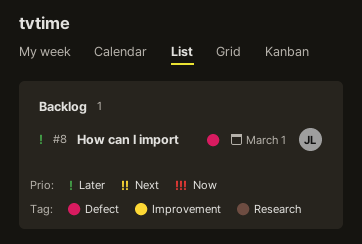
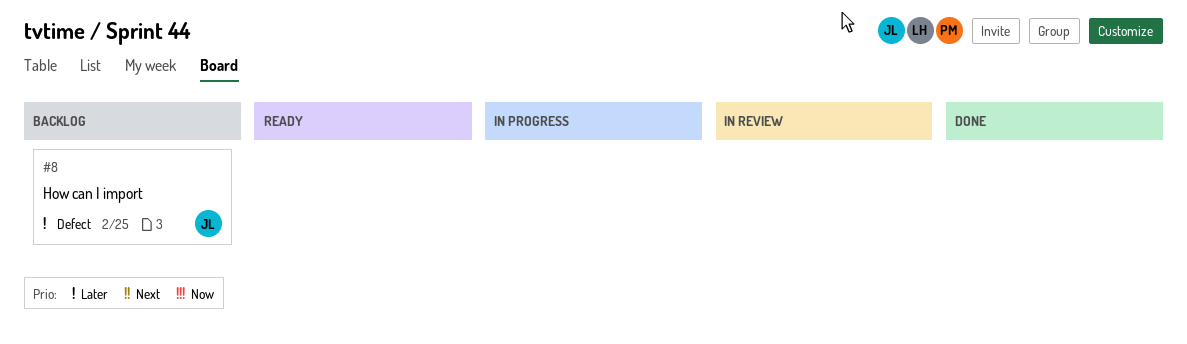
#8, due: Mar 1 -> Feb 25

